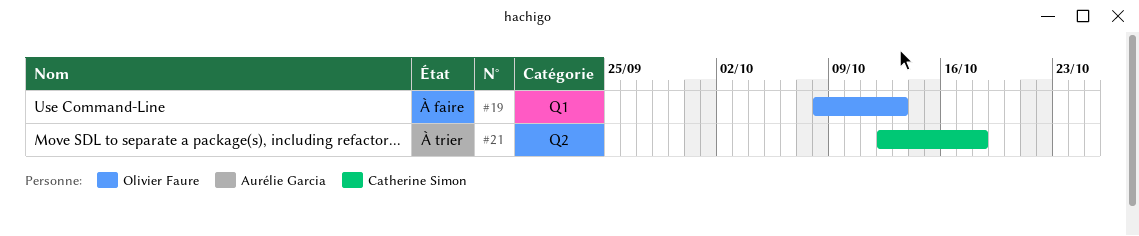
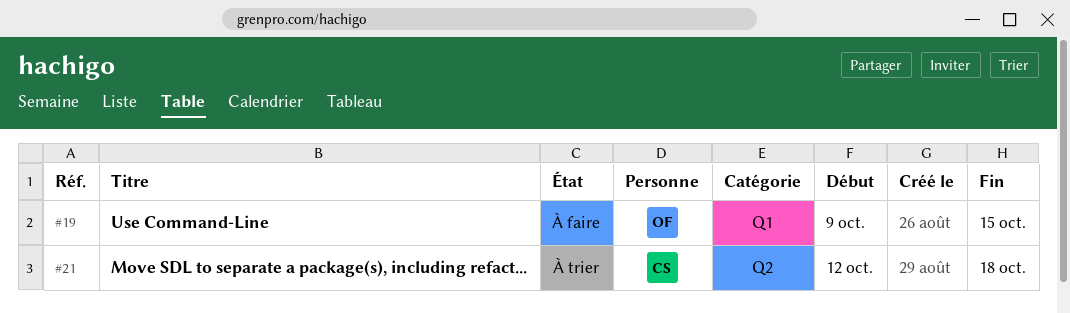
#19, start: Oct 8 -> Oct 9
#19, due: Oct 13 -> Oct 15

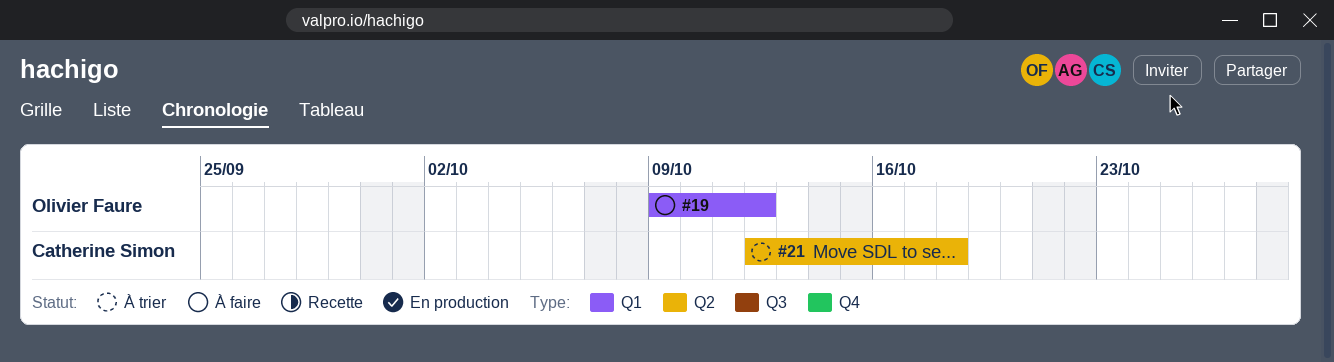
#19, due: Oct 15 -> Oct 12

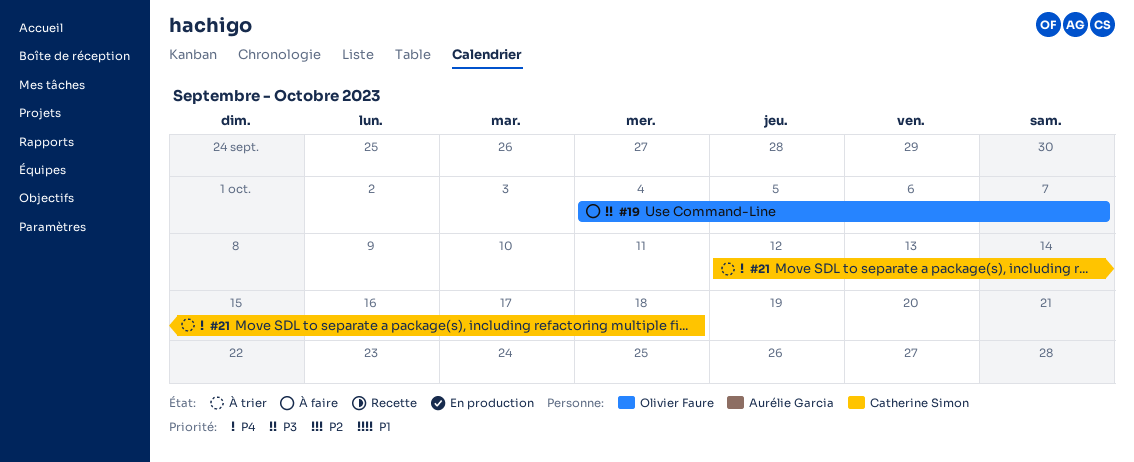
#19, start: Oct 9 -> Oct 4
#19, due: Oct 12 -> Oct 7

